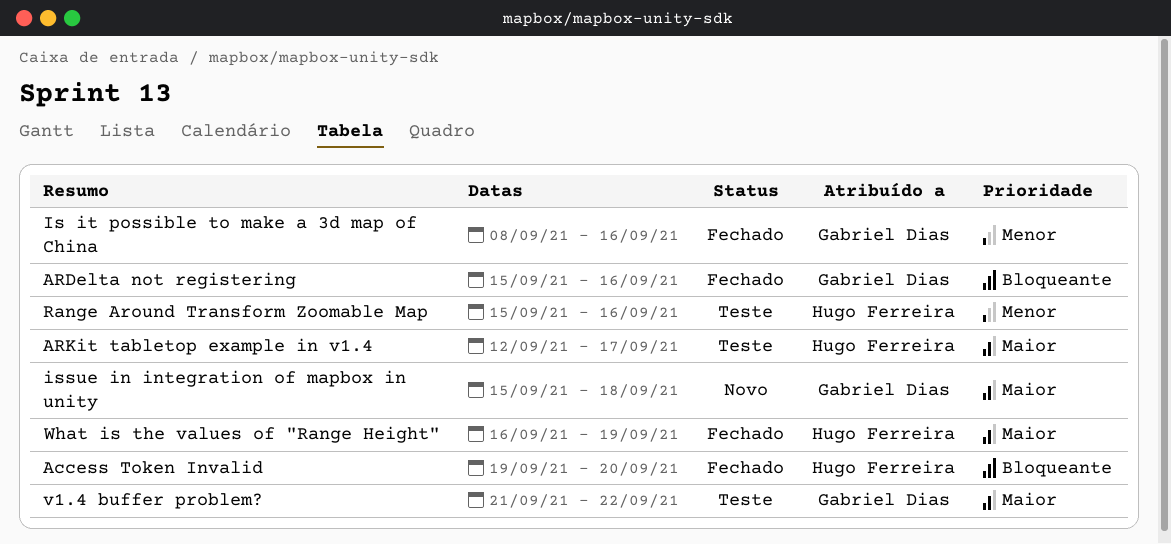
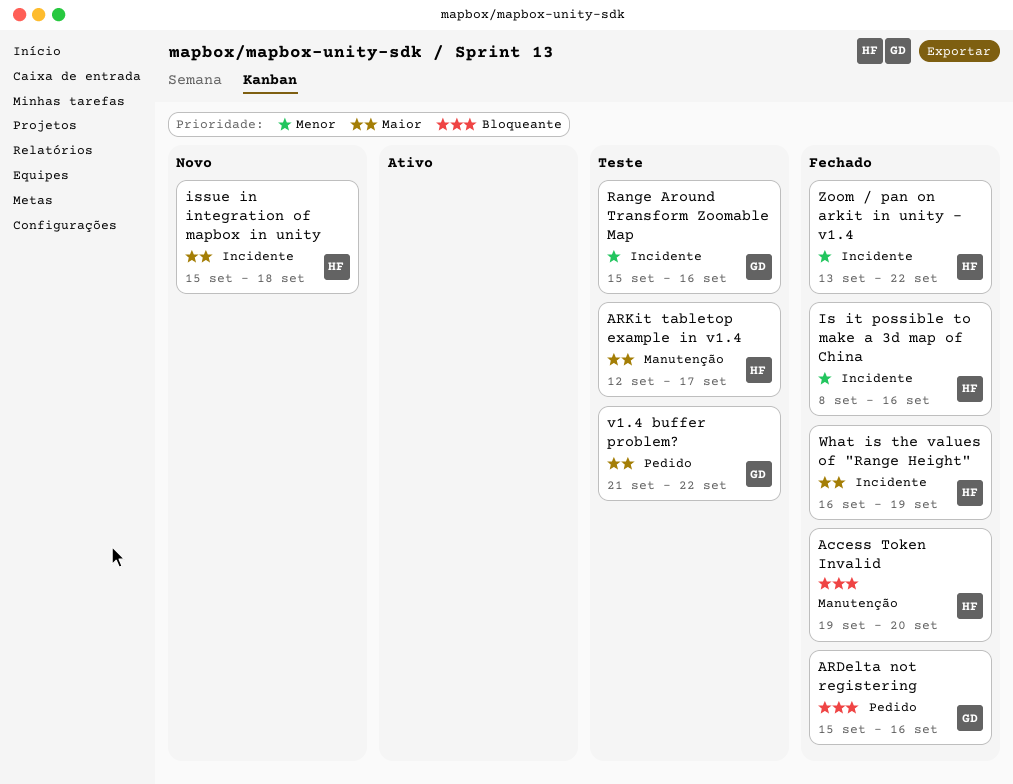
Is it possible to make a 3d map of China, owner: Gabriel Dias -> Hugo Ferreira
issue in integration of mapbox in unity, owner: Gabriel Dias -> Hugo Ferreira
Range Around Transform Zoomable Map, owner: Hugo Ferreira -> Gabriel Dias
Zoom / pan on arkit in unity - v1.4: none -> present

